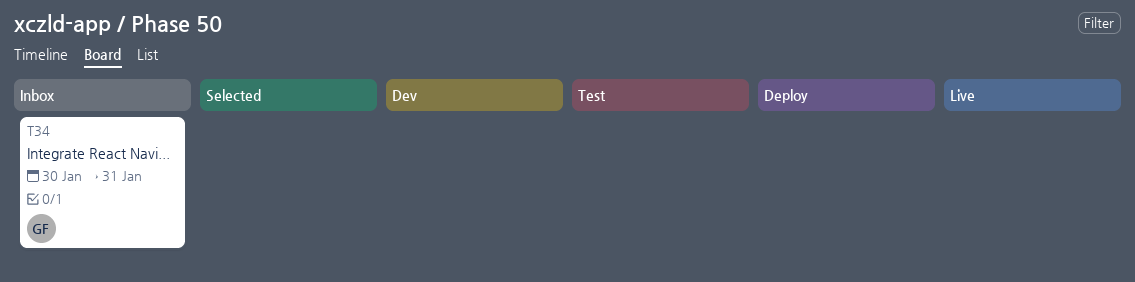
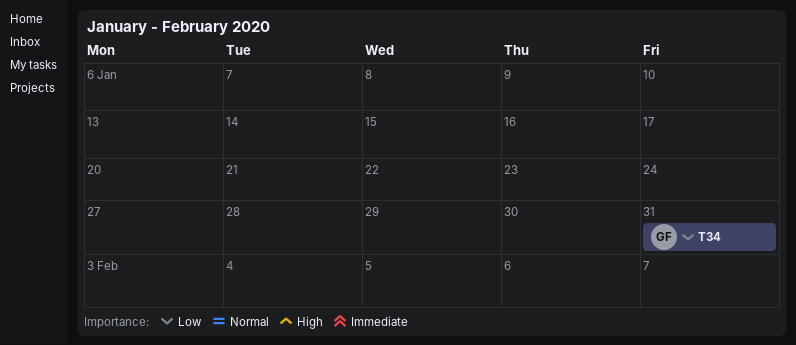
T34, start: Jan 30 -> Jan 31

